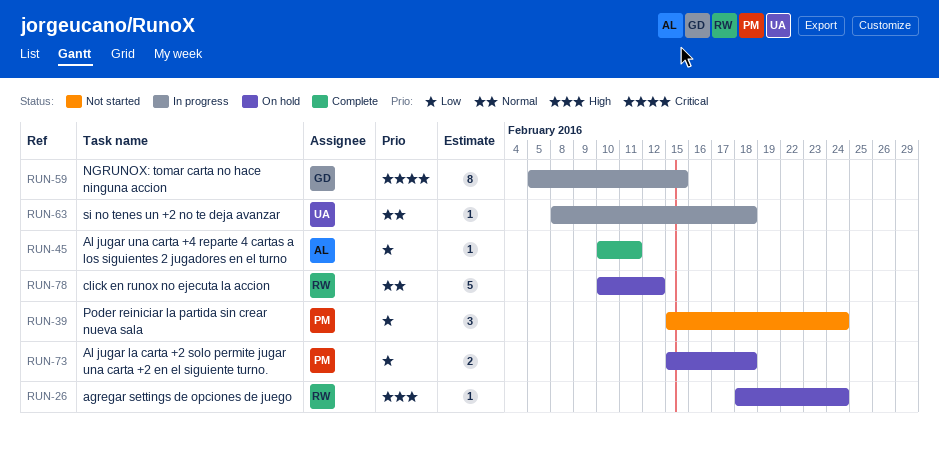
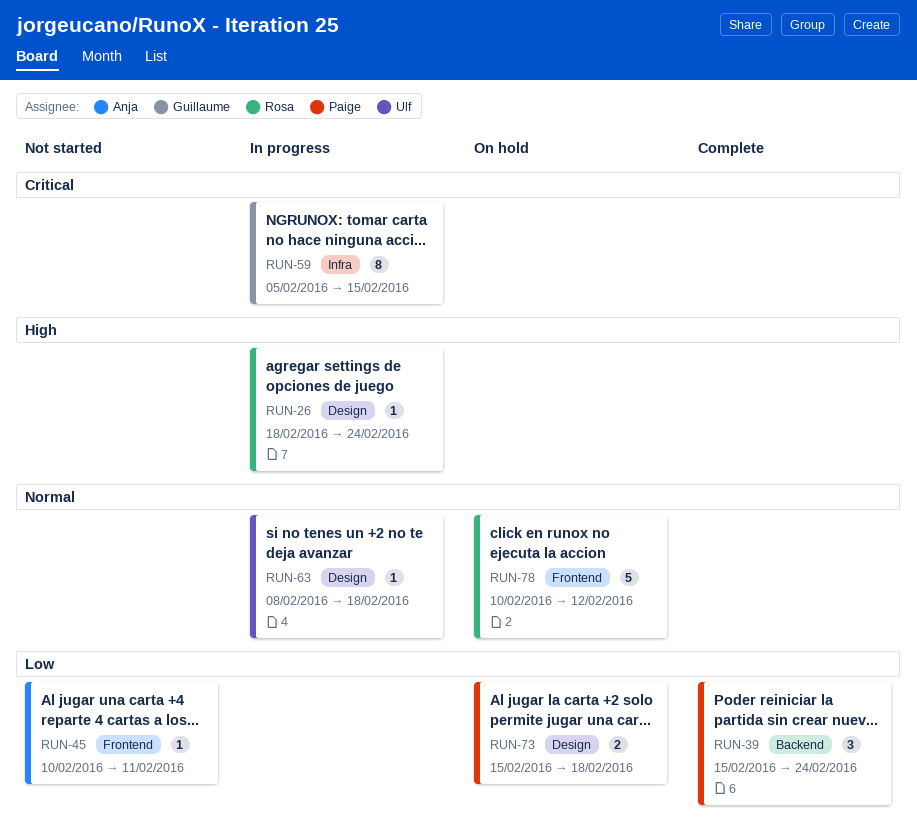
RUN-26, status: On hold -> In progress
RUN-39, status: Not started -> Complete
RUN-45, status: Complete -> Not started

